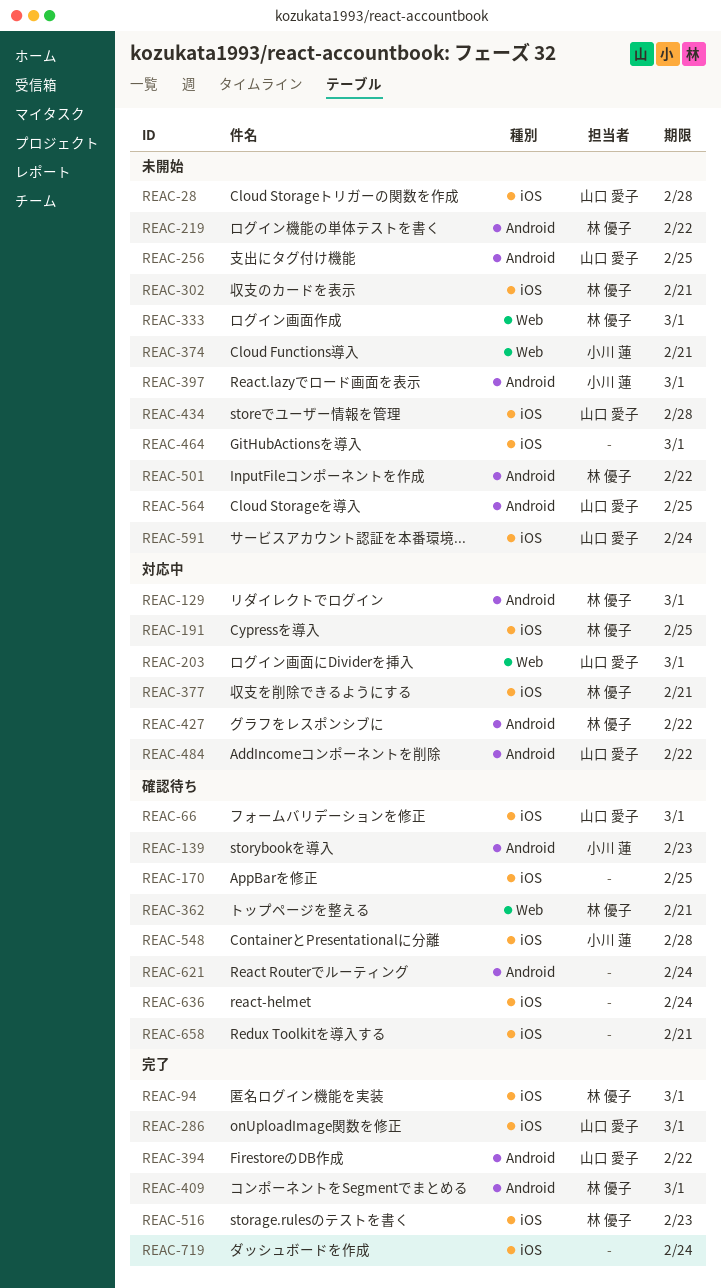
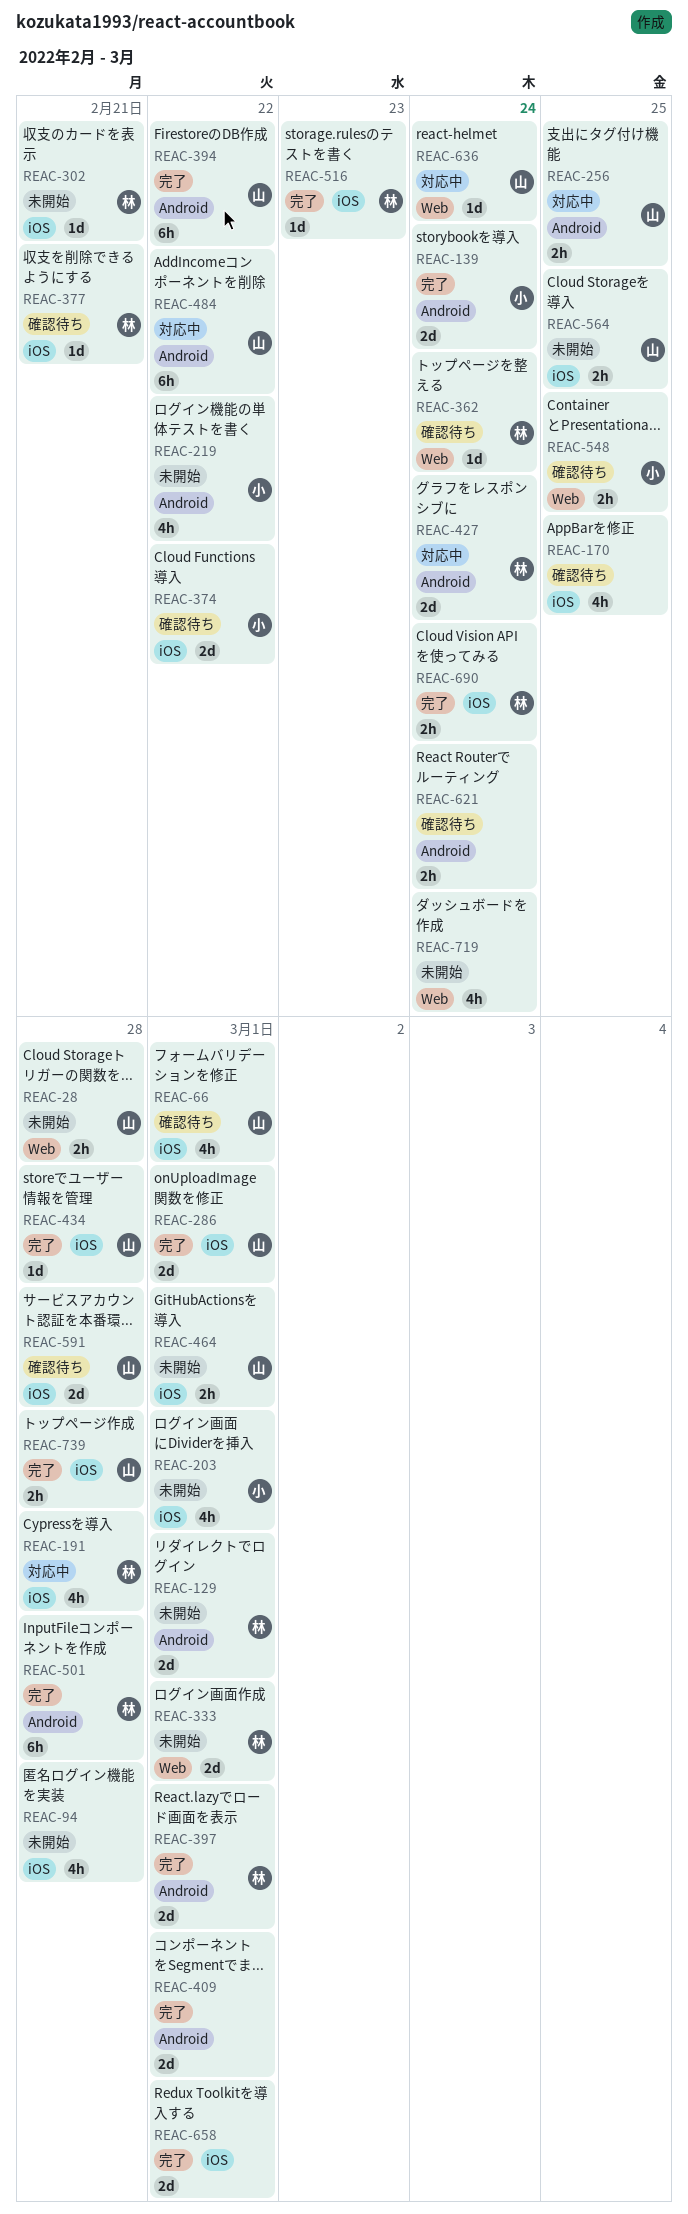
REAC-28, label: iOS -> Web
REAC-94, status: 完了 -> 未開始
REAC-94, owner: 林 優子 -> none
REAC-94, due: Mar 1 -> Feb 28
REAC-129, status: 対応中 -> 未開始
REAC-139, status: 確認待ち -> 完了
REAC-139, due: Feb 23 -> Feb 24
REAC-191, due: Feb 25 -> Feb 28
REAC-203, status: 対応中 -> 未開始
REAC-203, owner: 山口 愛子 -> 小川 蓮
REAC-203, label: Web -> iOS
REAC-219, owner: 林 優子 -> 小川 蓮
REAC-256, status: 未開始 -> 対応中
REAC-362, due: Feb 21 -> Feb 24
REAC-374, status: 未開始 -> 確認待ち
REAC-374, label: Web -> iOS
REAC-374, due: Feb 21 -> Feb 22
REAC-377, status: 対応中 -> 確認待ち
REAC-397, status: 未開始 -> 完了
REAC-397, owner: 小川 蓮 -> 林 優子
REAC-409, owner: 林 優子 -> none
REAC-427, due: Feb 22 -> Feb 24
REAC-434, status: 未開始 -> 完了
REAC-464, owner: none -> 山口 愛子
REAC-501, status: 未開始 -> 完了
REAC-501, due: Feb 22 -> Feb 28
REAC-548, label: iOS -> Web
REAC-548, due: Feb 28 -> Feb 25
REAC-564, label: Android -> iOS
REAC-591, status: 未開始 -> 確認待ち
REAC-591, due: Feb 24 -> Feb 28
REAC-636, status: 確認待ち -> 対応中
REAC-636, owner: none -> 山口 愛子
REAC-636, label: iOS -> Web
REAC-658, status: 確認待ち -> 完了
REAC-658, due: Feb 21 -> Mar 1
REAC-690: none -> present
REAC-719, status: 完了 -> 未開始
REAC-719, label: iOS -> Web
REAC-739: none -> present

